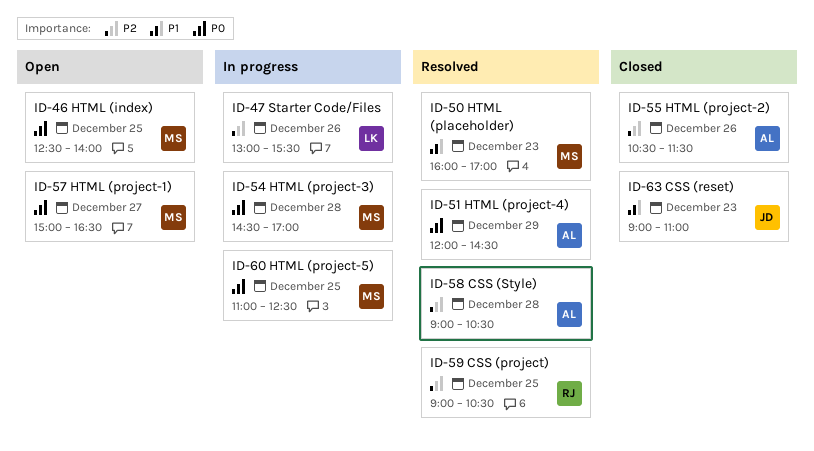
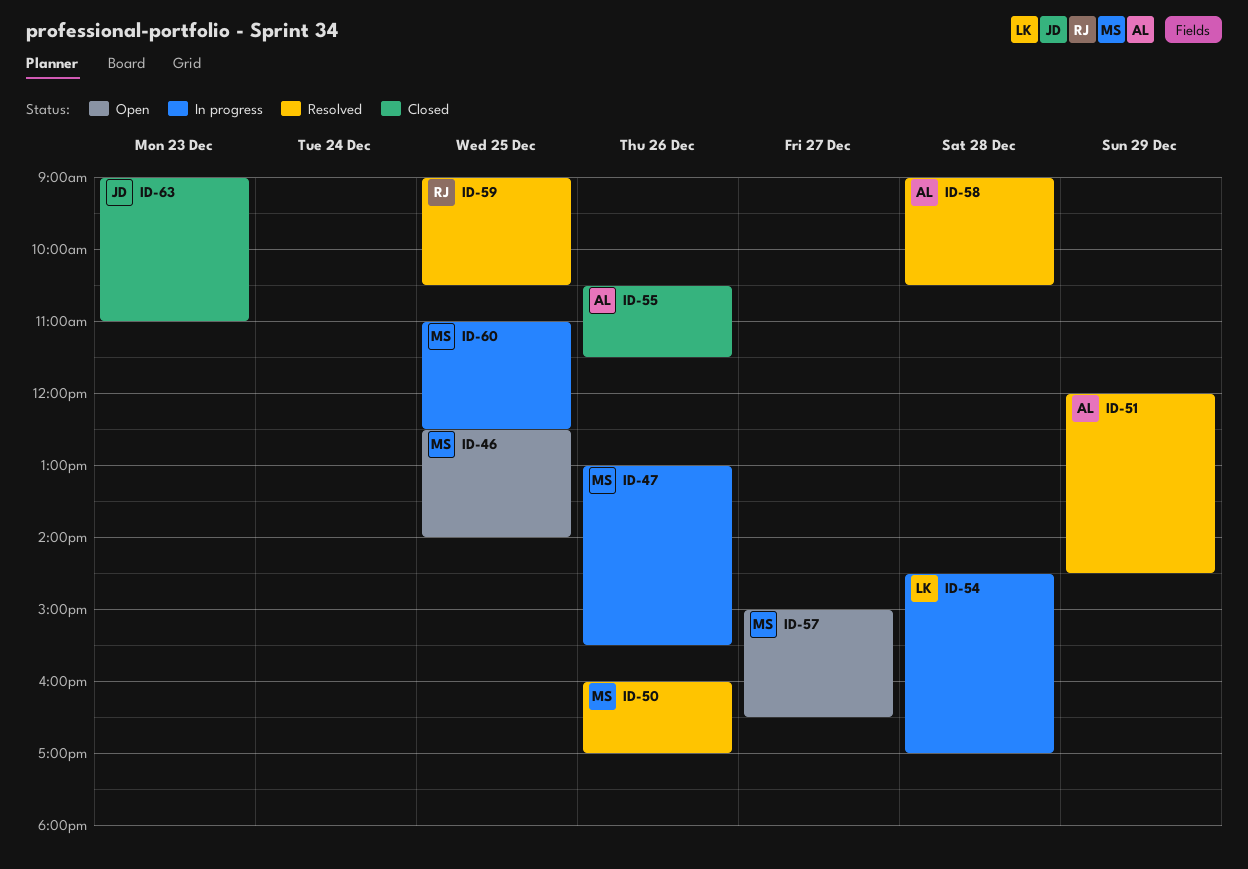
ID-47, owner: LK -> MS
ID-50, day: Dec 23 -> Dec 26
ID-54, owner: MS -> LK

